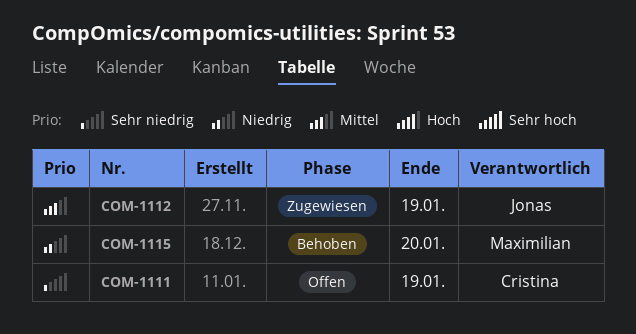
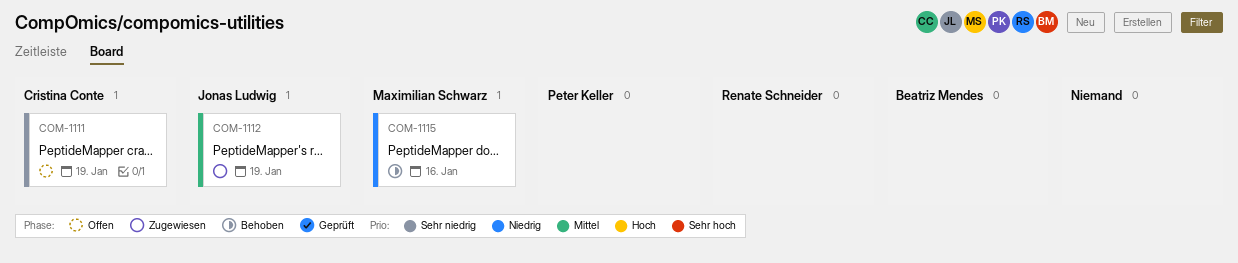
COM-1115, due: Jan 20 -> Jan 16

